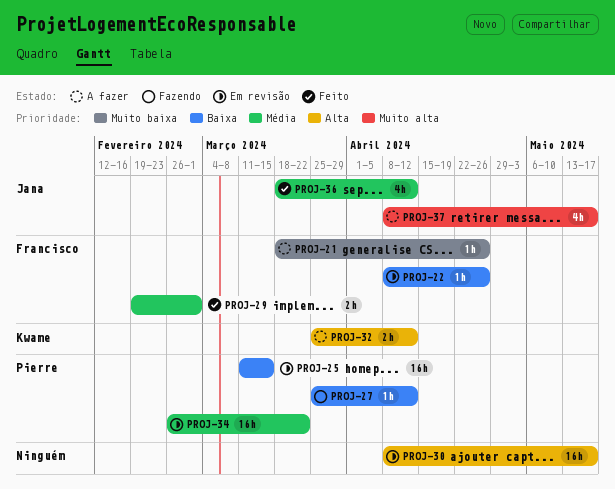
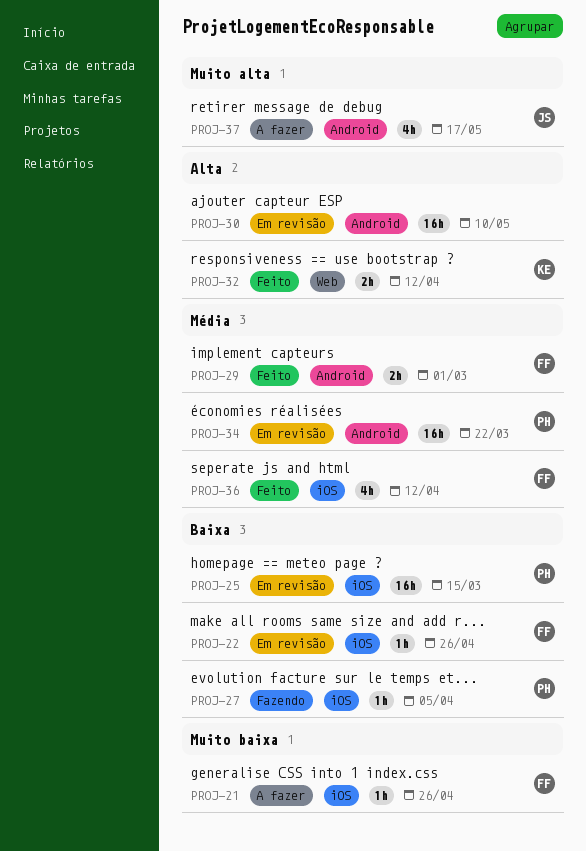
PROJ-27, due: Apr 12 -> Apr 5
PROJ-30, due: May 17 -> May 10
PROJ-32, status: A fazer -> Feito
PROJ-36, owner: Jana -> Francisco

